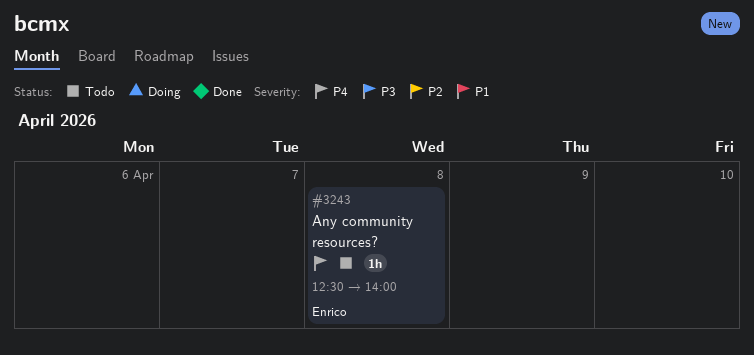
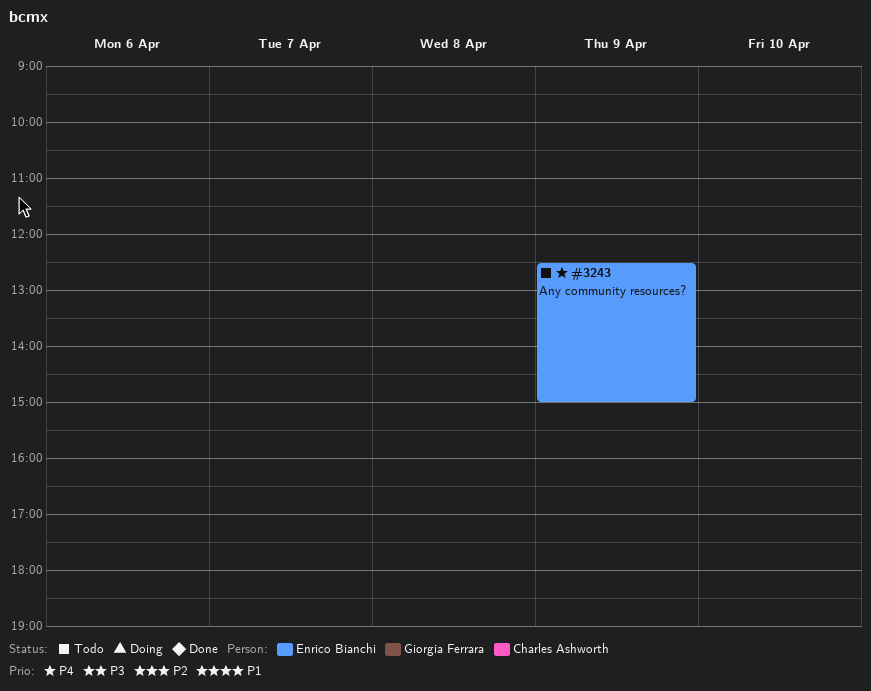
#3243, day: Apr 8 -> Apr 9
#3243, ends: 14:00 -> 15:00

